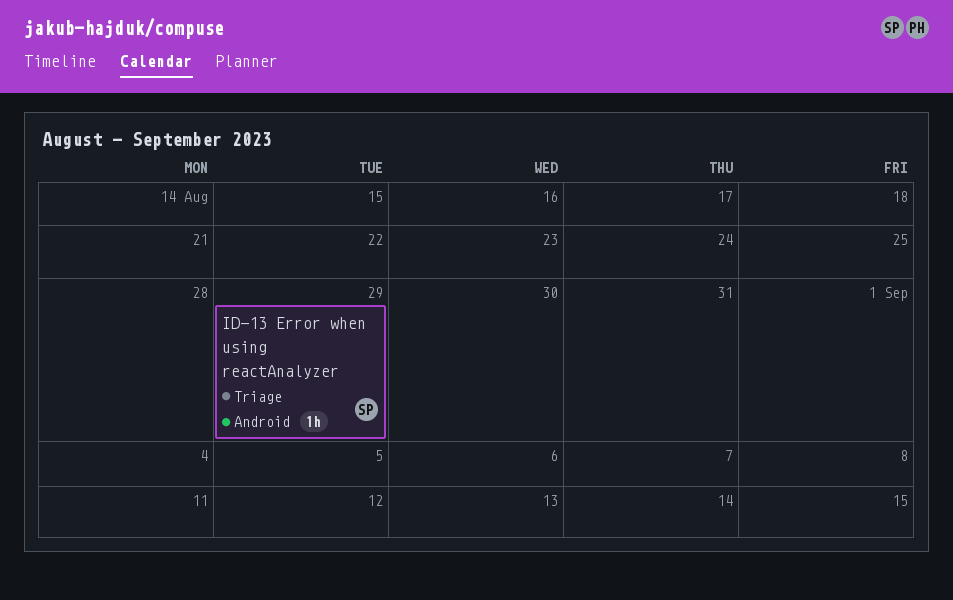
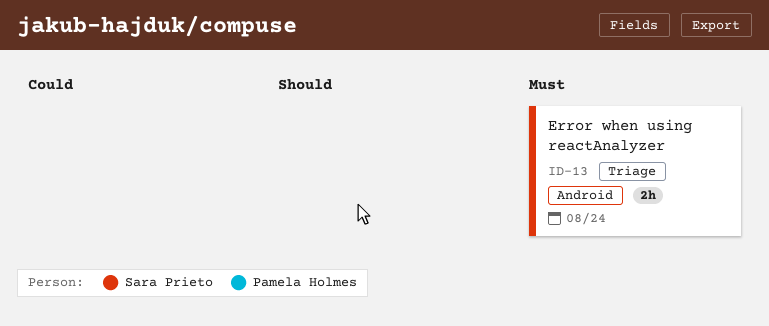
ID-13, estimate: 1h -> 2h
ID-13, due: Aug 29 -> Aug 24

